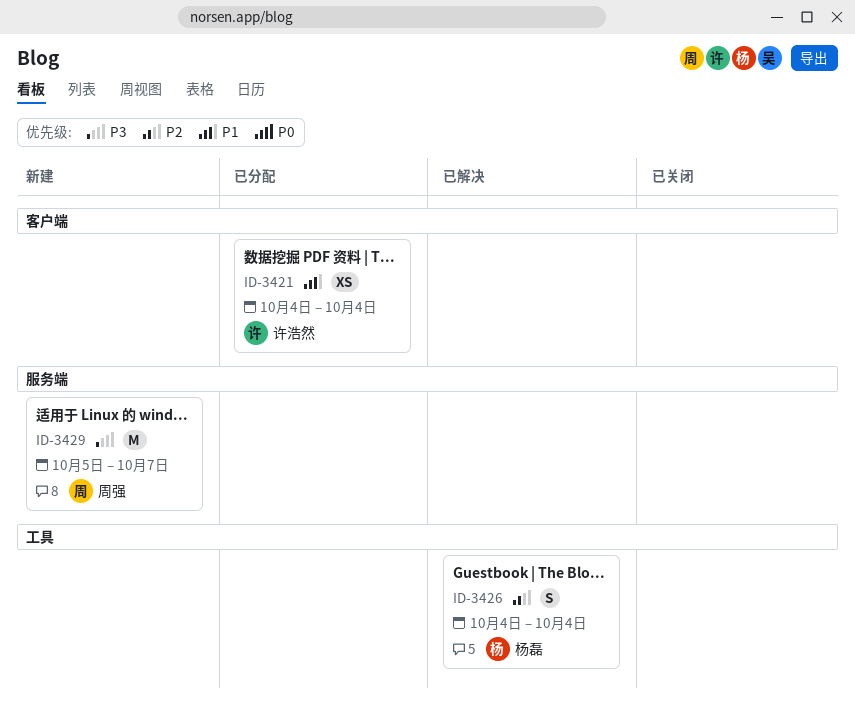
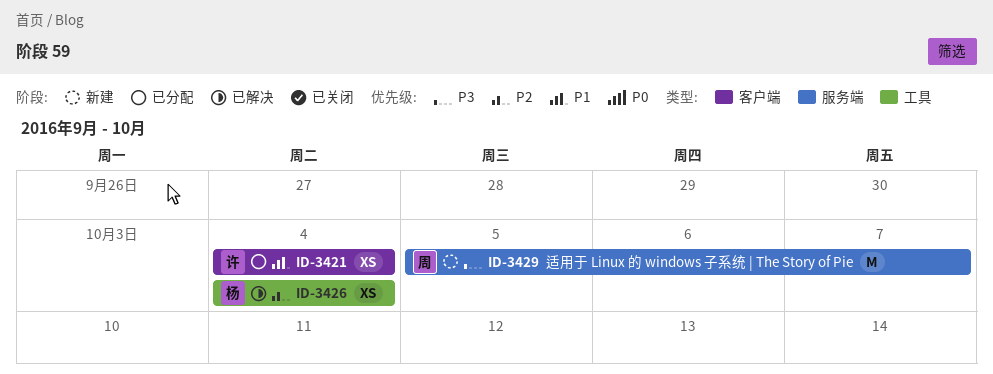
ID-3426, estimate: S -> XS

